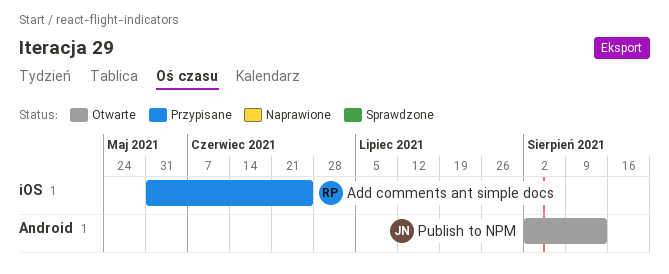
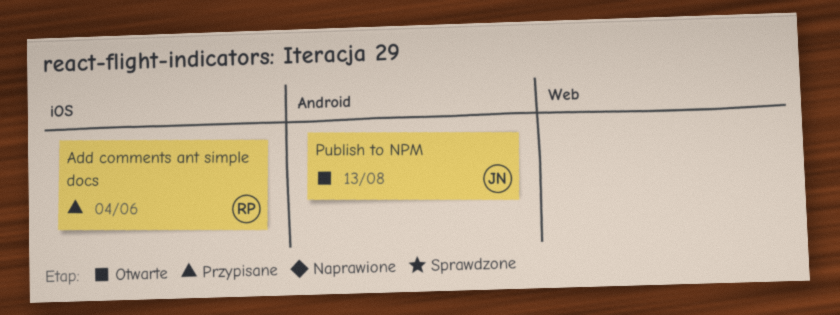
Add comments ant simple docs, due: Jun 25 -> Jun 4

